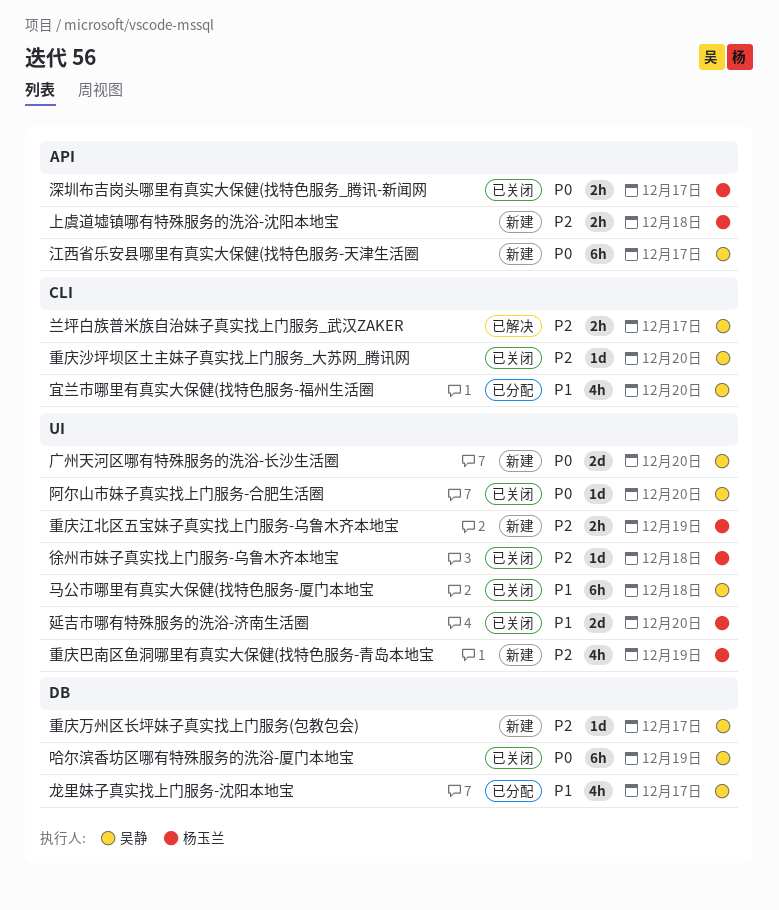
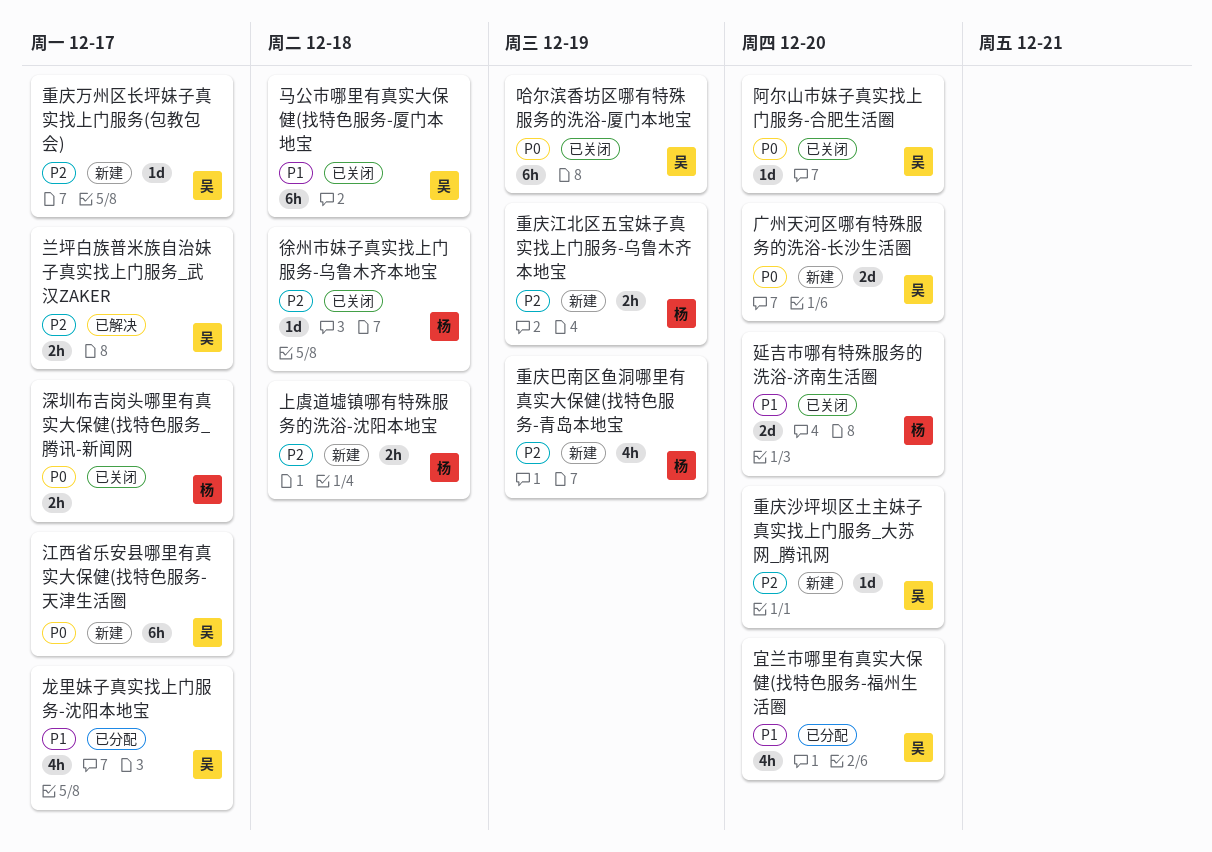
重庆沙坪坝区土主妹子真实找上门服务_大苏网_腾讯网, status: 已关闭 -> 新建

